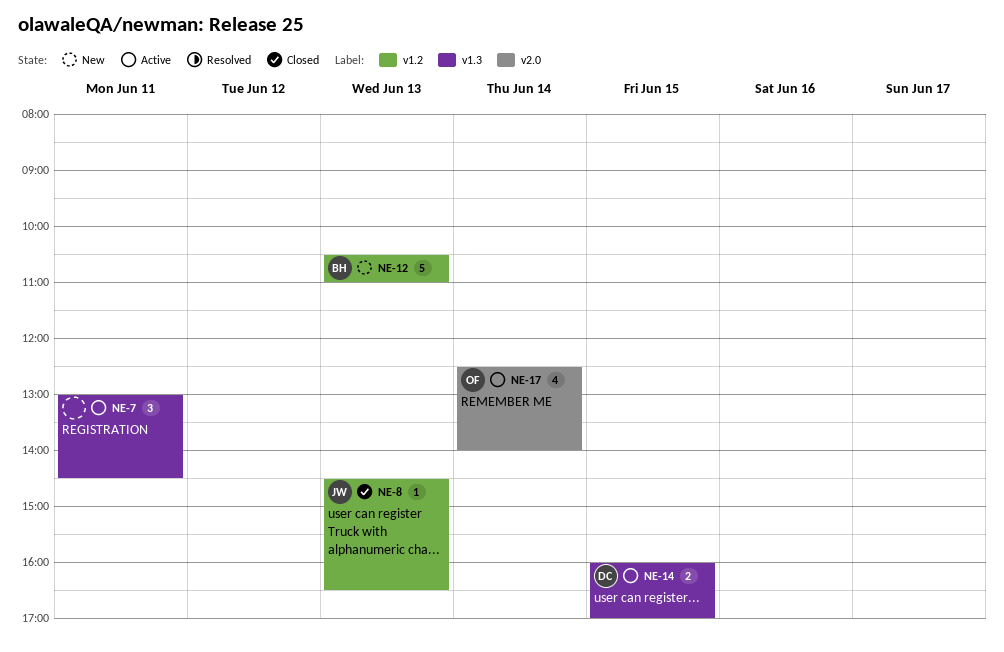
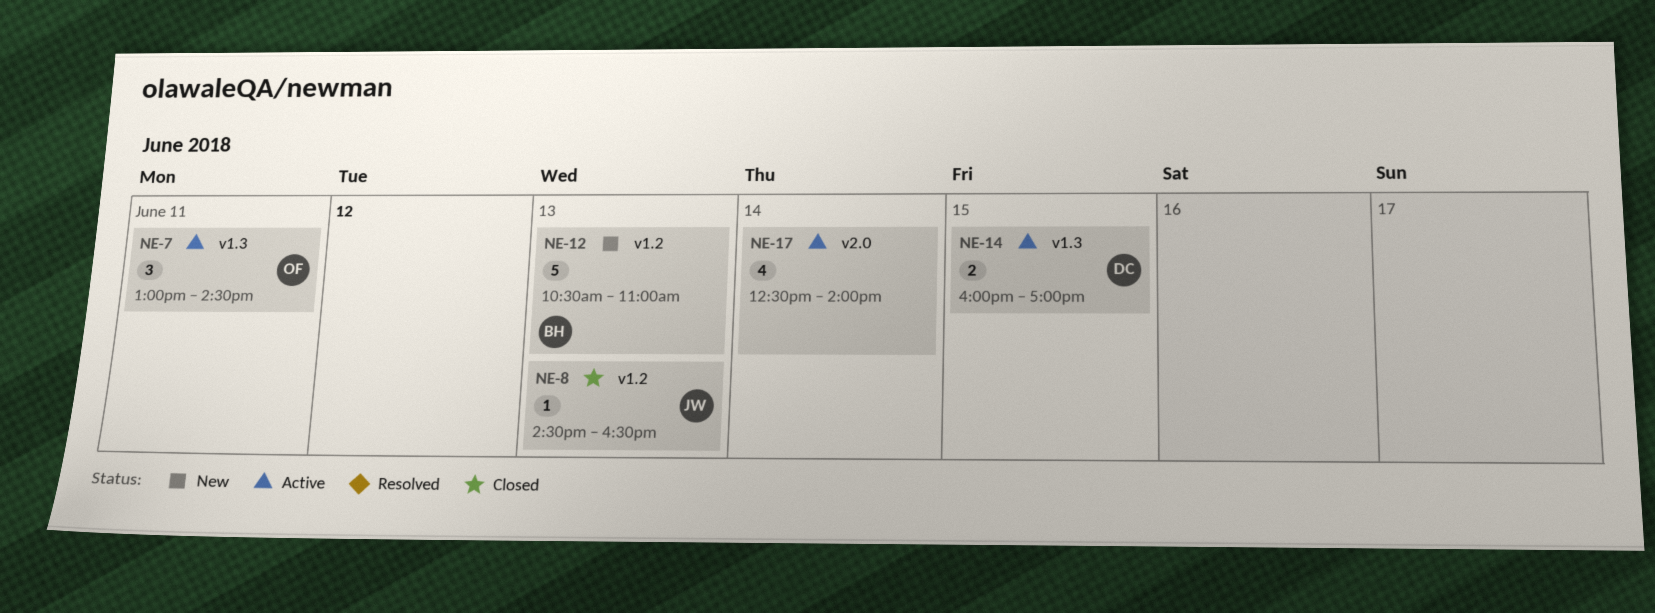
NE-7, owner: none -> OF
NE-17, owner: OF -> none

